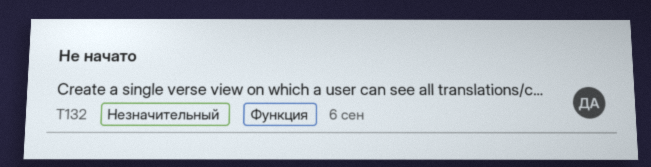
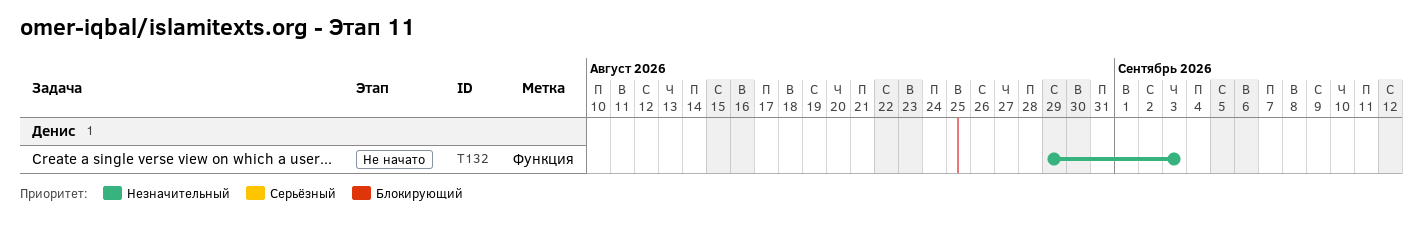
T132, due: Sep 6 -> Sep 3

